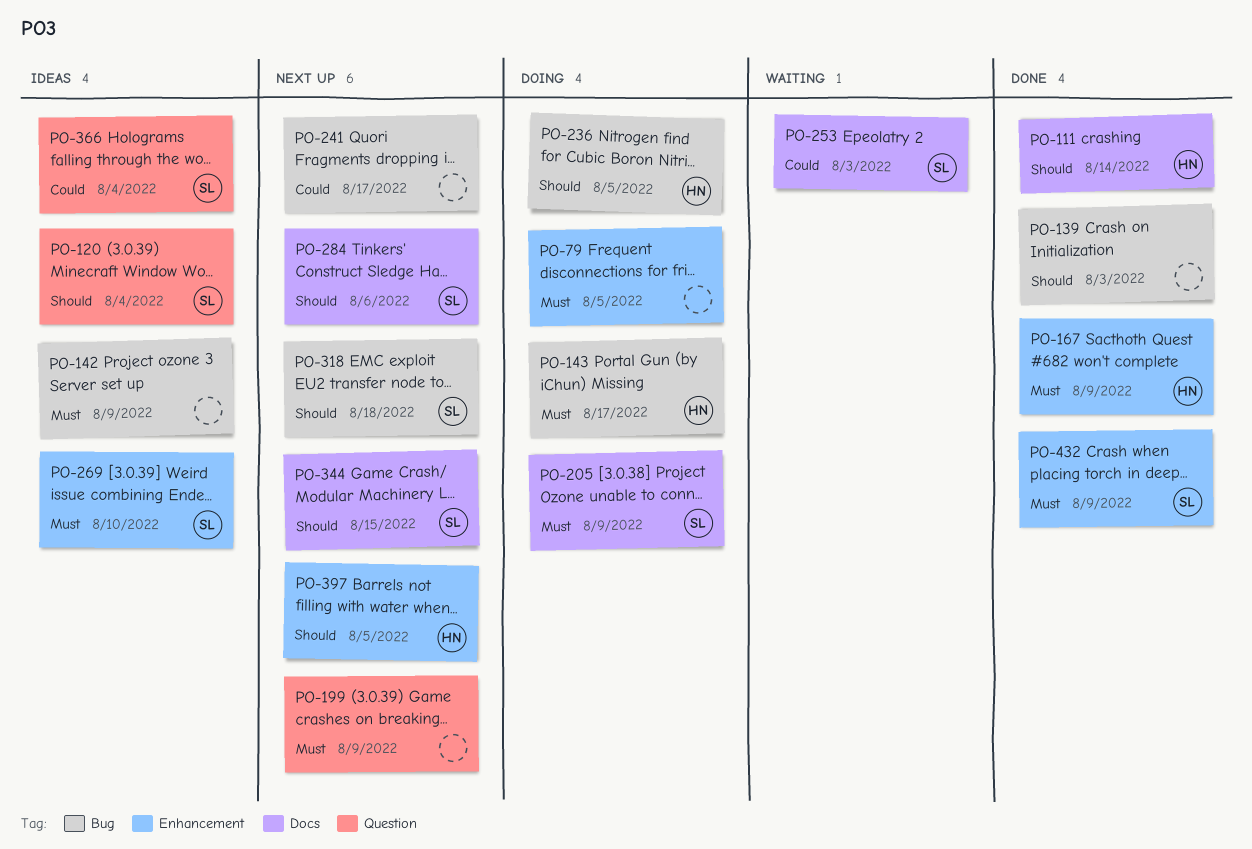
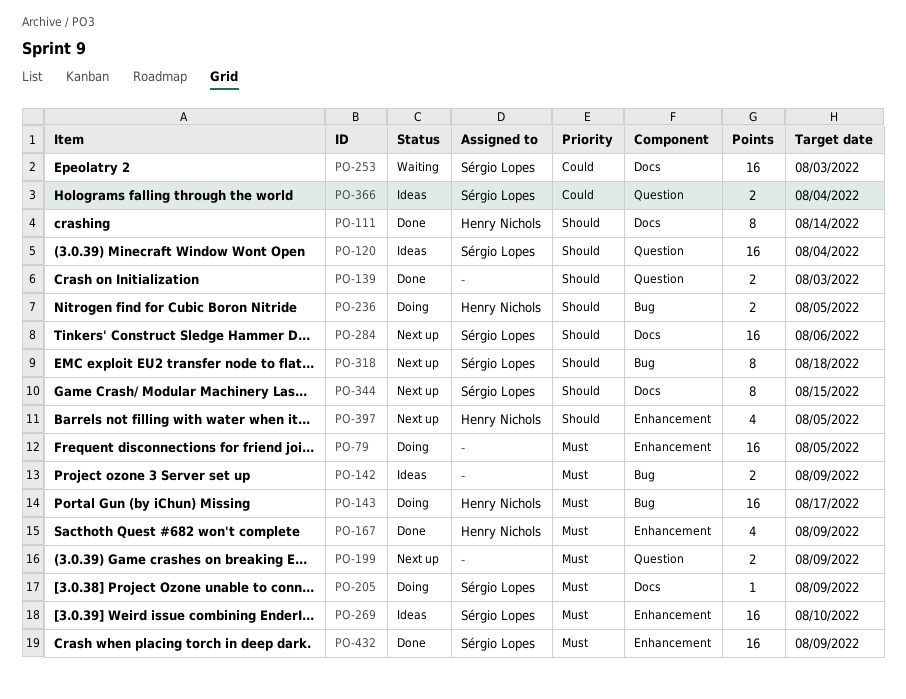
PO-139, label: Bug -> Question
PO-241: present -> none

